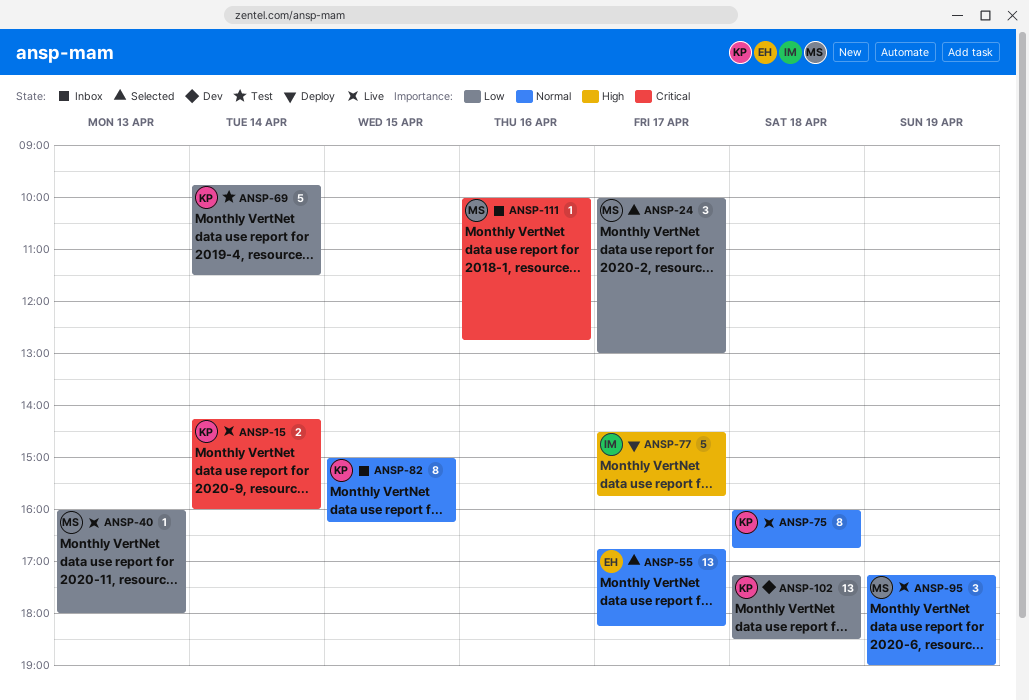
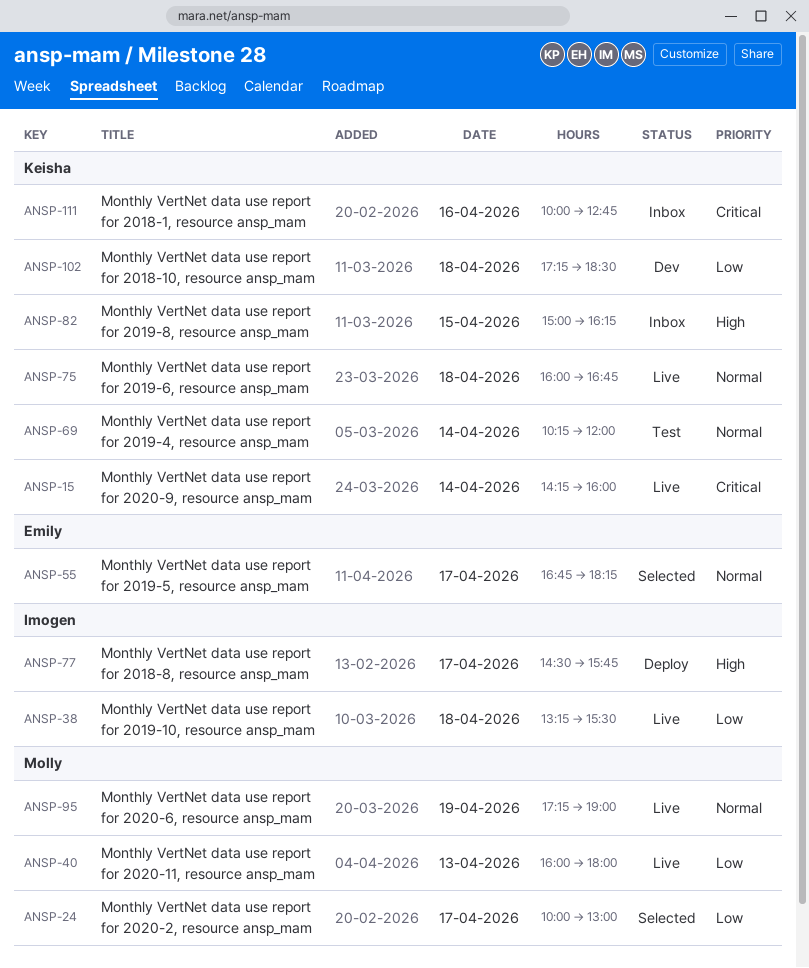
ANSP-38: none -> present
ANSP-69, priority: Low -> Normal
ANSP-69, begins: 09:45 -> 10:15
ANSP-69, ends: 11:30 -> 12:00
ANSP-82, priority: Normal -> High
ANSP-111, owner: Molly -> Keisha

